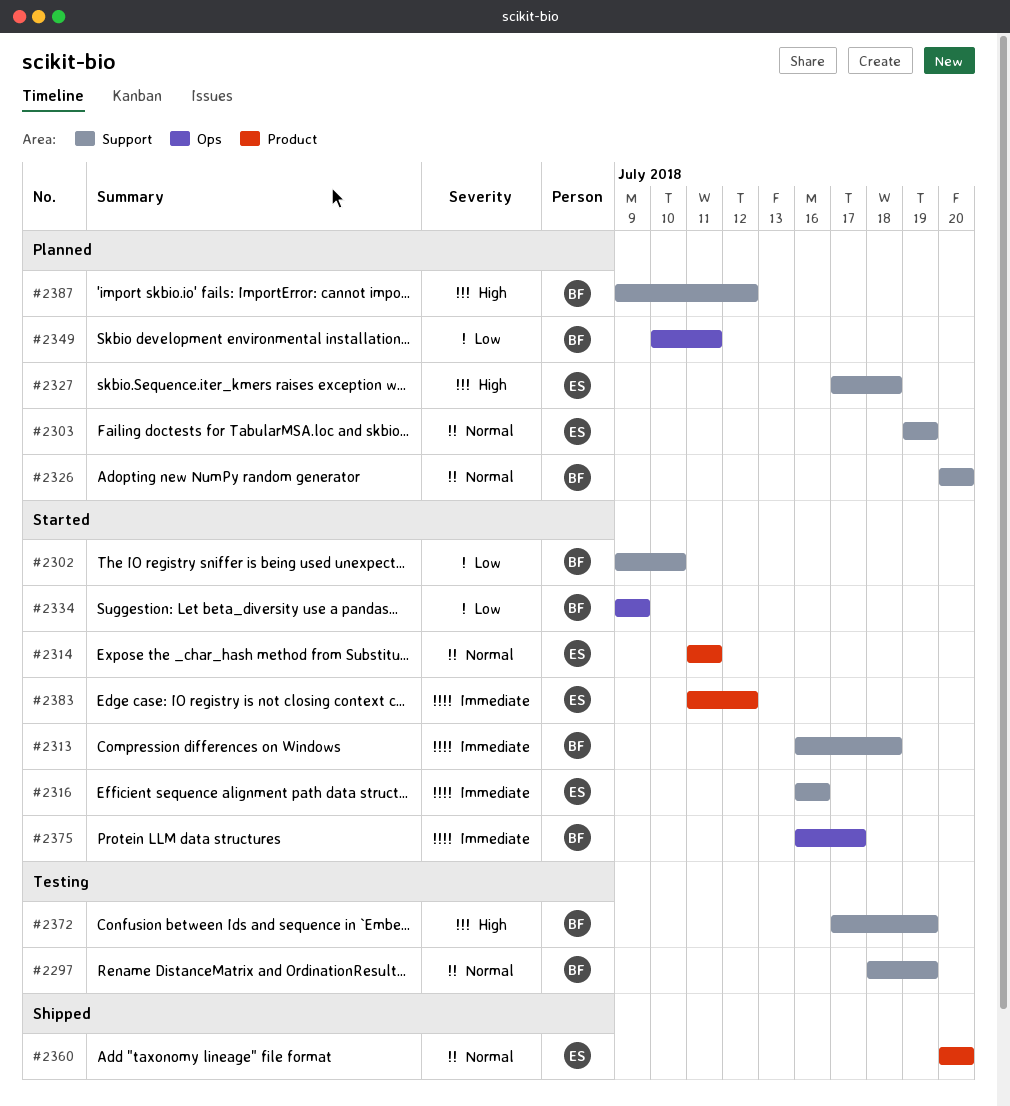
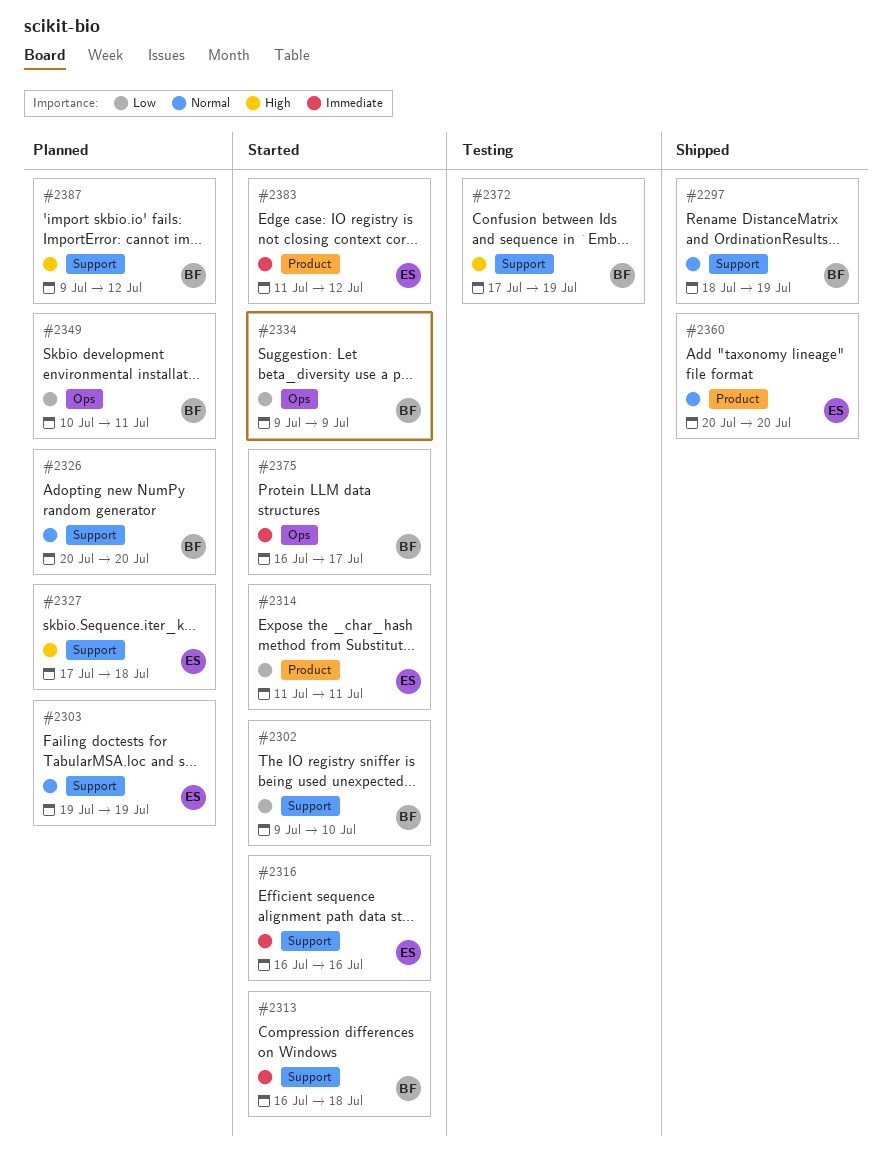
#2297, status: Testing -> Shipped
#2314, priority: Normal -> Low

